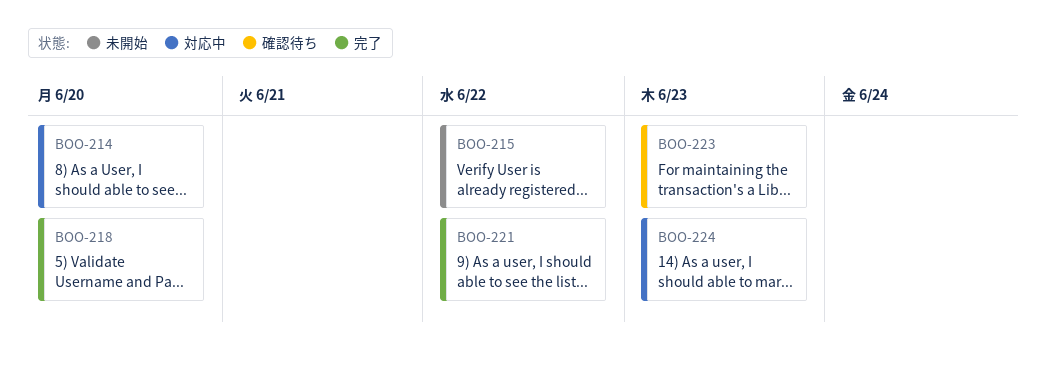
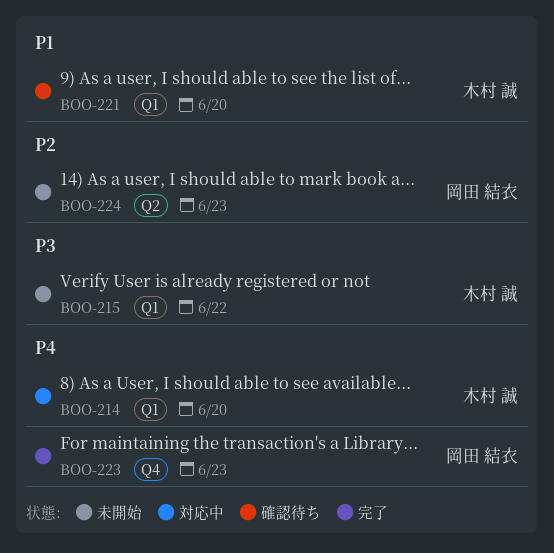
BOO-218: present -> none
BOO-221, status: 完了 -> 確認待ち
BOO-221, due: Jun 22 -> Jun 20
BOO-223, status: 確認待ち -> 完了
BOO-224, status: 対応中 -> 未開始

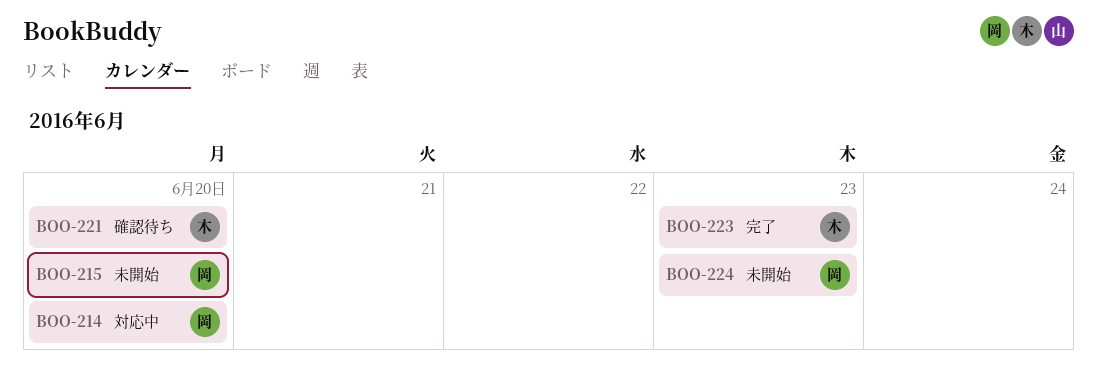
BOO-214, owner: 木村 誠 -> 岡田 結衣
BOO-215, owner: 木村 誠 -> 岡田 結衣
BOO-215, due: Jun 22 -> Jun 20
BOO-223, owner: 岡田 結衣 -> 木村 誠

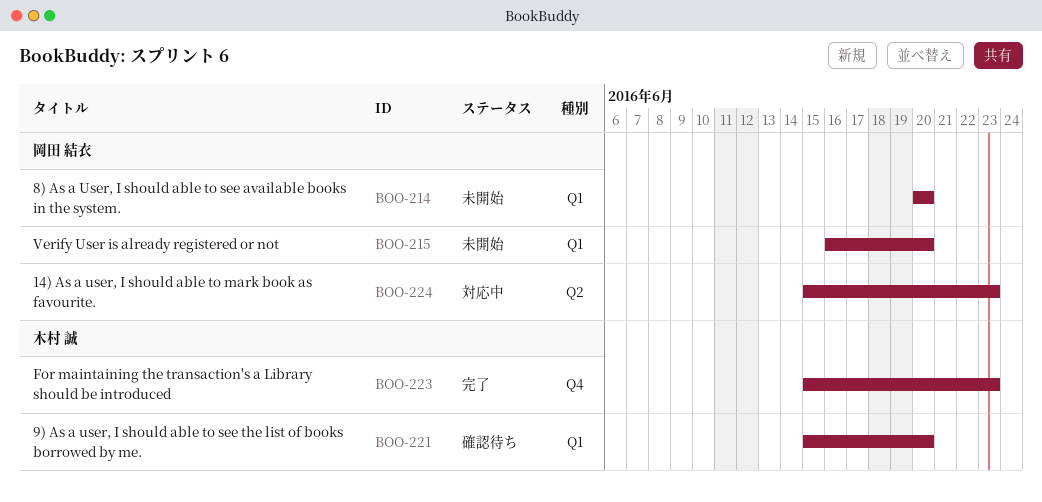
BOO-214, status: 対応中 -> 未開始
BOO-224, status: 未開始 -> 対応中

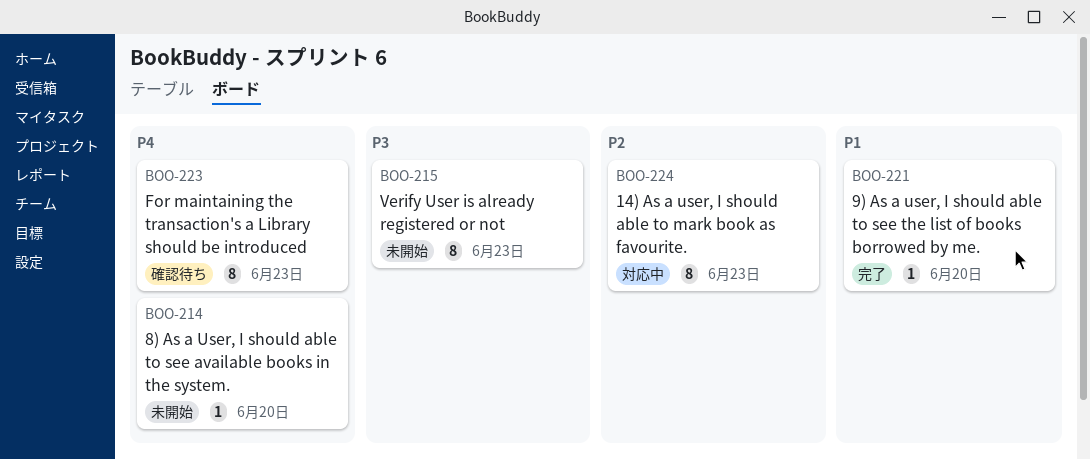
BOO-215, due: Jun 20 -> Jun 23
BOO-221, status: 確認待ち -> 完了
BOO-223, status: 完了 -> 確認待ち

